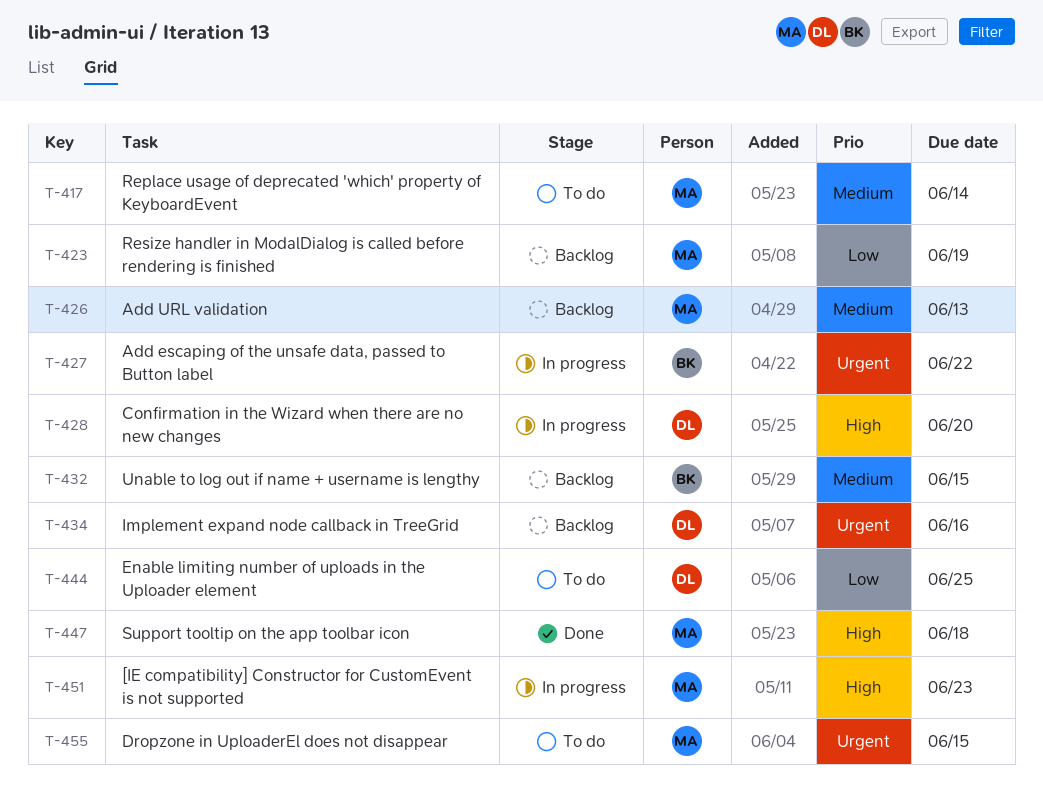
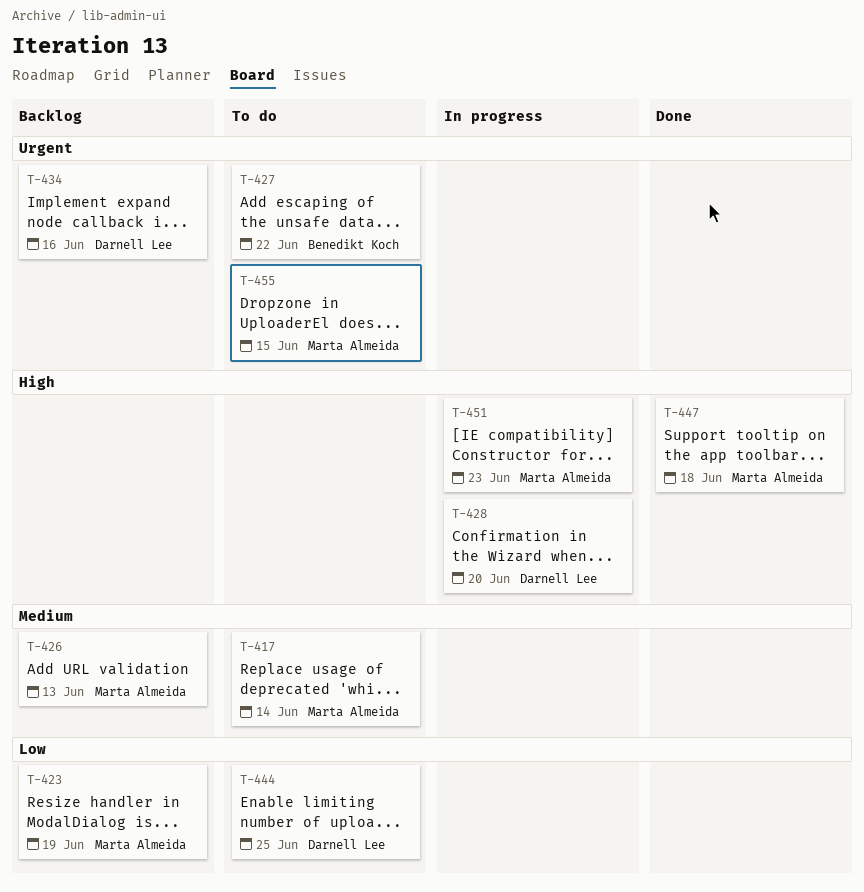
T-427, status: In progress -> To do
T-432: present -> none

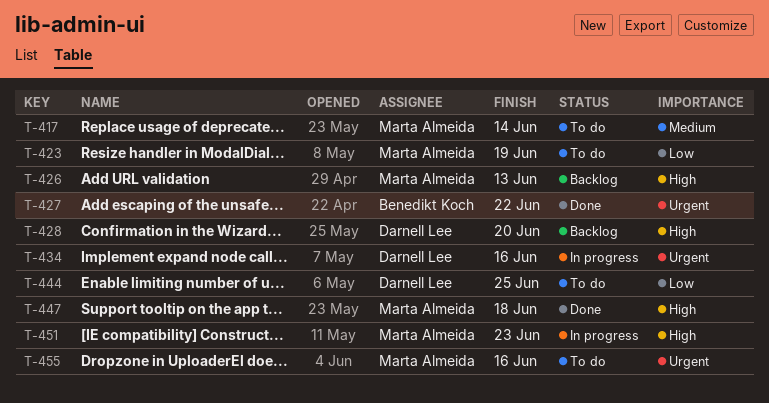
T-423, status: Backlog -> To do
T-426, priority: Medium -> High
T-427, status: To do -> Done
T-428, status: In progress -> Backlog
T-434, status: Backlog -> In progress
T-455, due: Jun 15 -> Jun 16

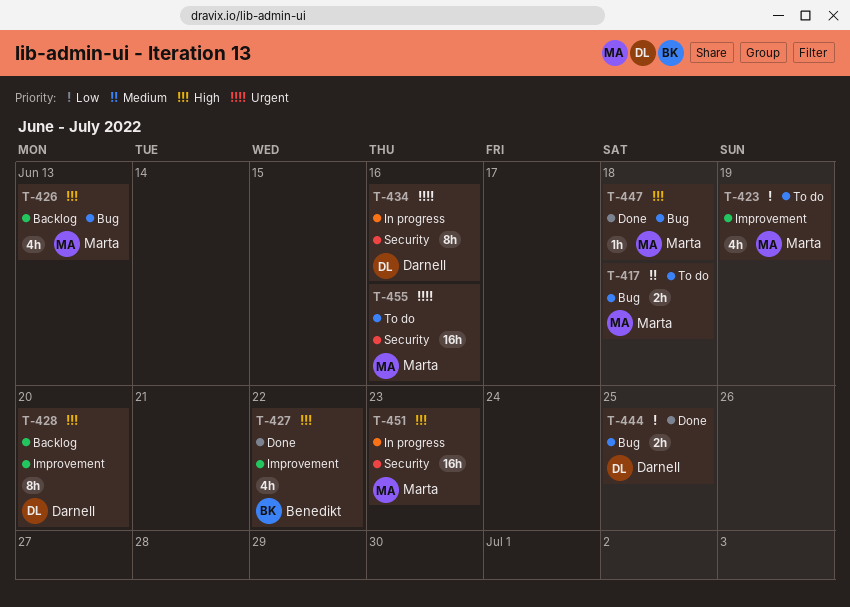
T-417, due: Jun 14 -> Jun 18
T-427, priority: Urgent -> High
T-444, status: To do -> Done

